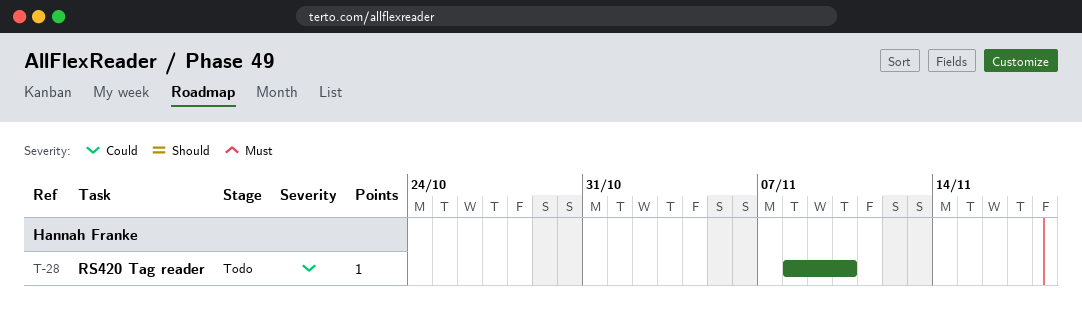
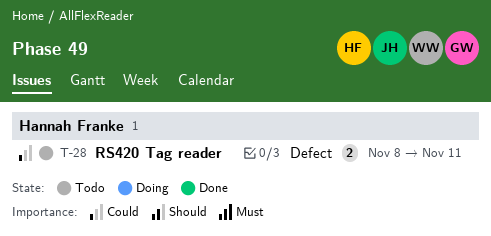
T-28, estimate: 1 -> 2
T-28, due: Nov 10 -> Nov 11

